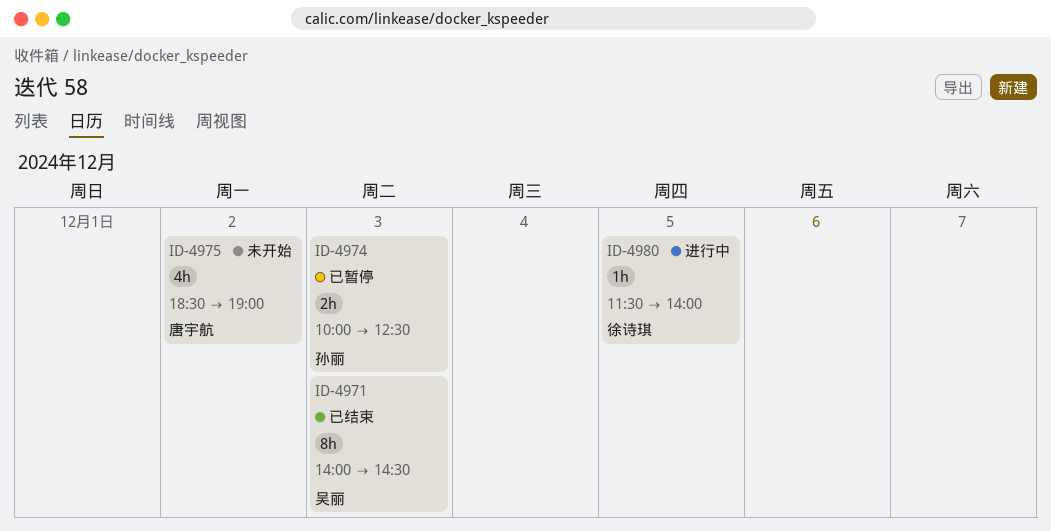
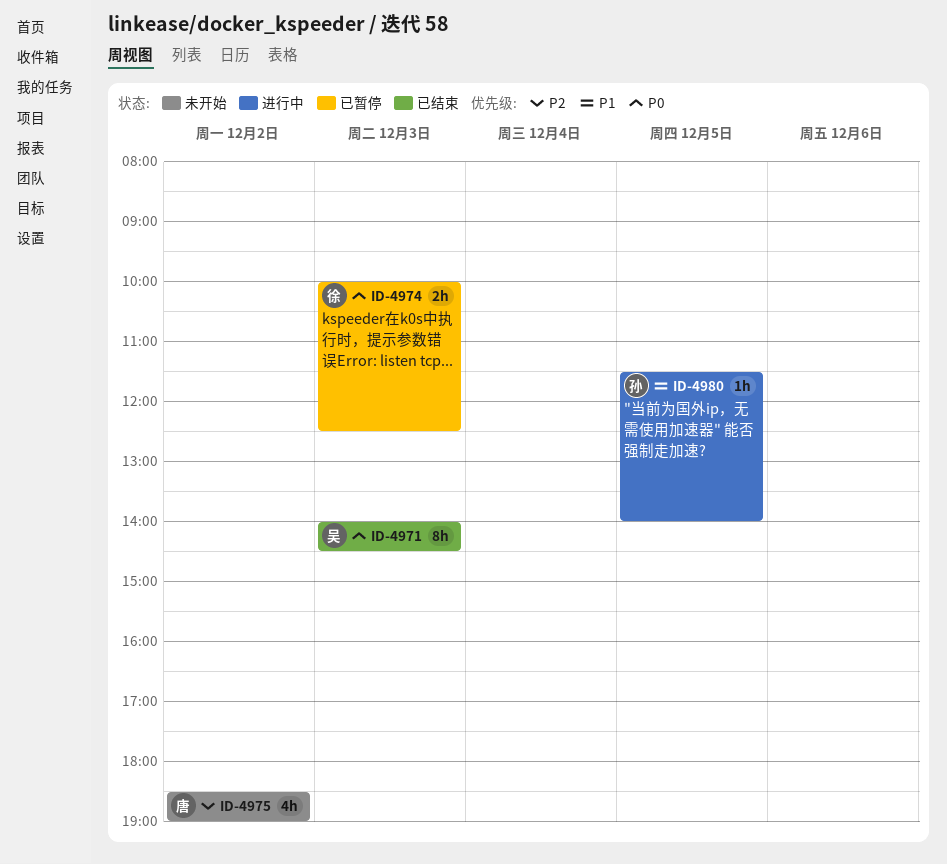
ID-4974, owner: 孙丽 -> 徐诗琪
ID-4980, owner: 徐诗琪 -> 孙丽

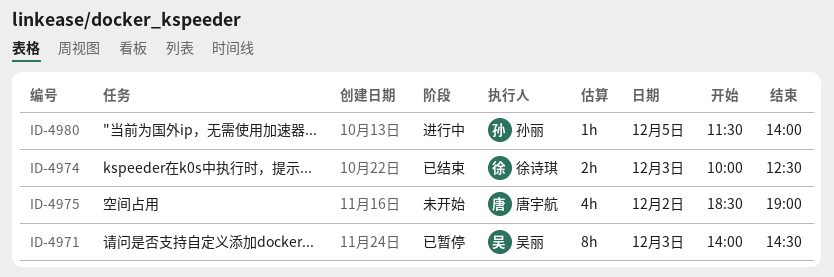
ID-4971, status: 已结束 -> 已暂停
ID-4974, status: 已暂停 -> 已结束

